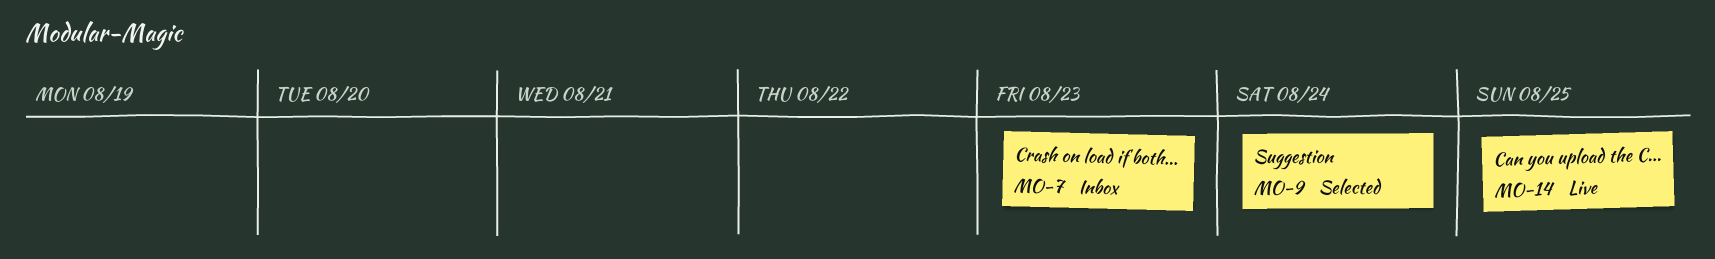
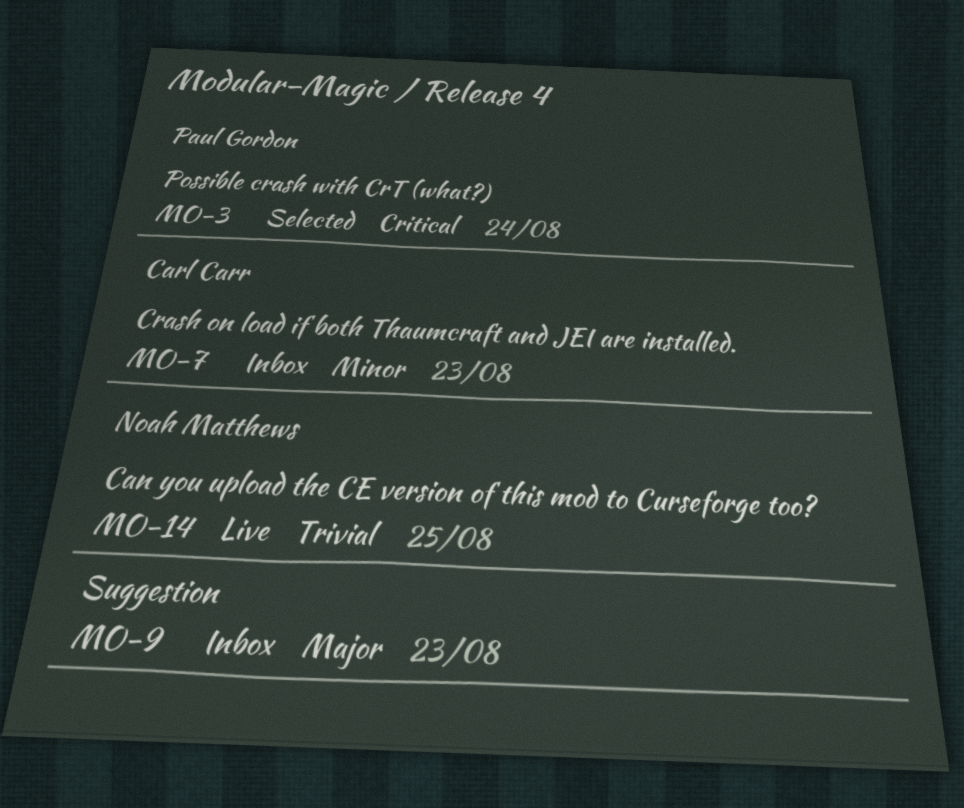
MO-3: none -> present
MO-9, status: Selected -> Inbox
MO-9, due: Aug 24 -> Aug 23

